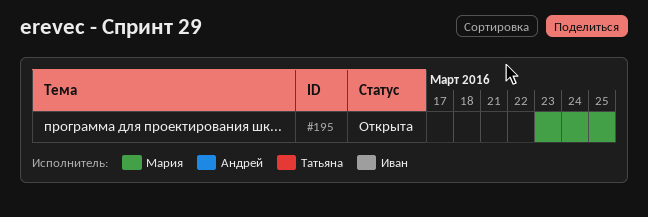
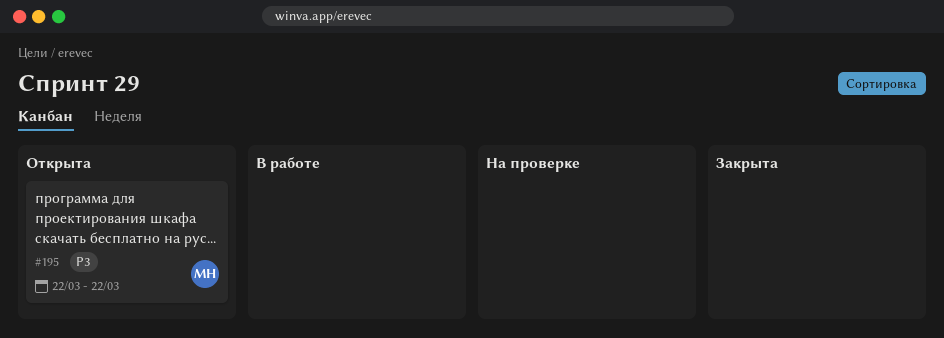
#195, start: Mar 23 -> Mar 22
#195, due: Mar 25 -> Mar 22

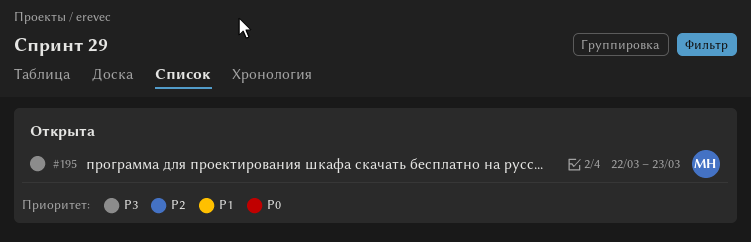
#195, due: Mar 22 -> Mar 23

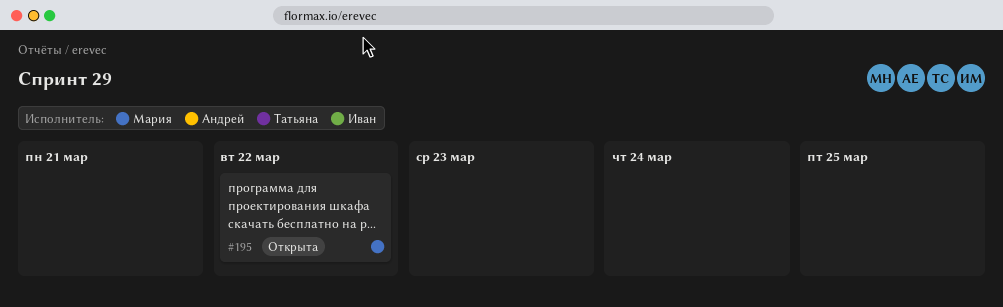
#195, due: Mar 23 -> Mar 22

